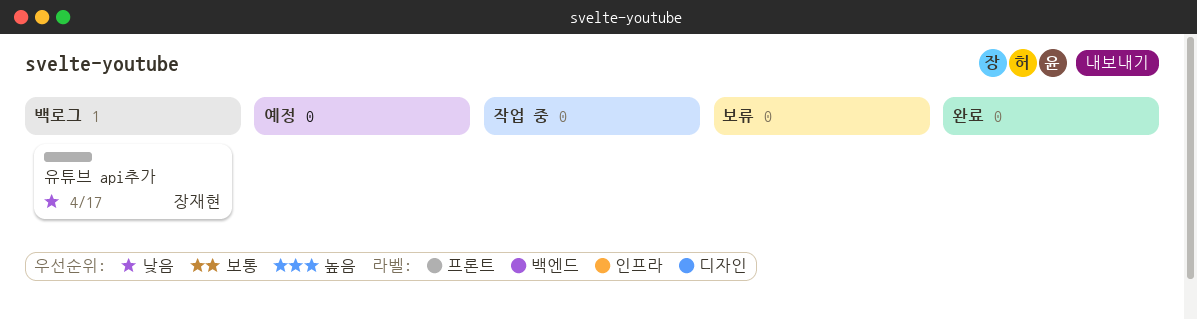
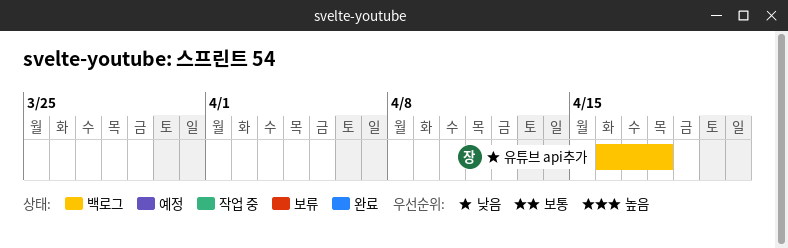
유튜브 api추가, due: Apr 17 -> Apr 18

